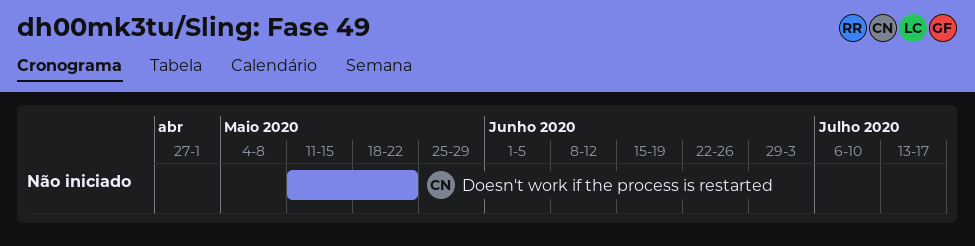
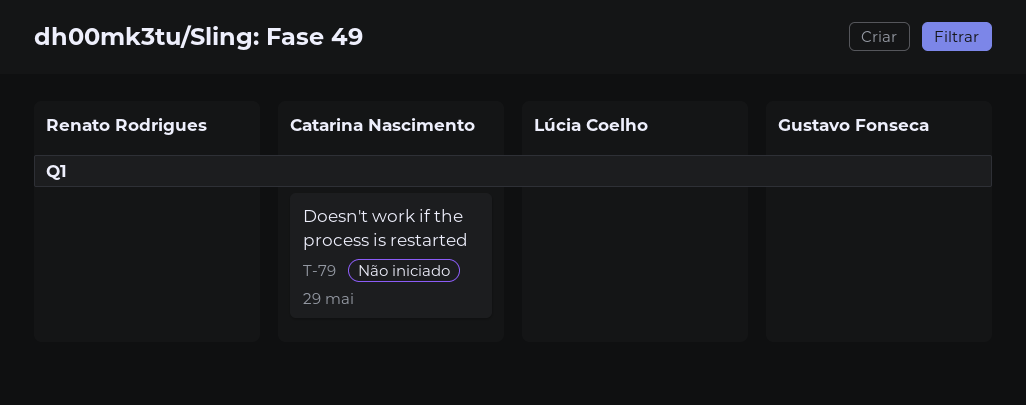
Doesn't work if the process is restarted, due: May 22 -> May 29

